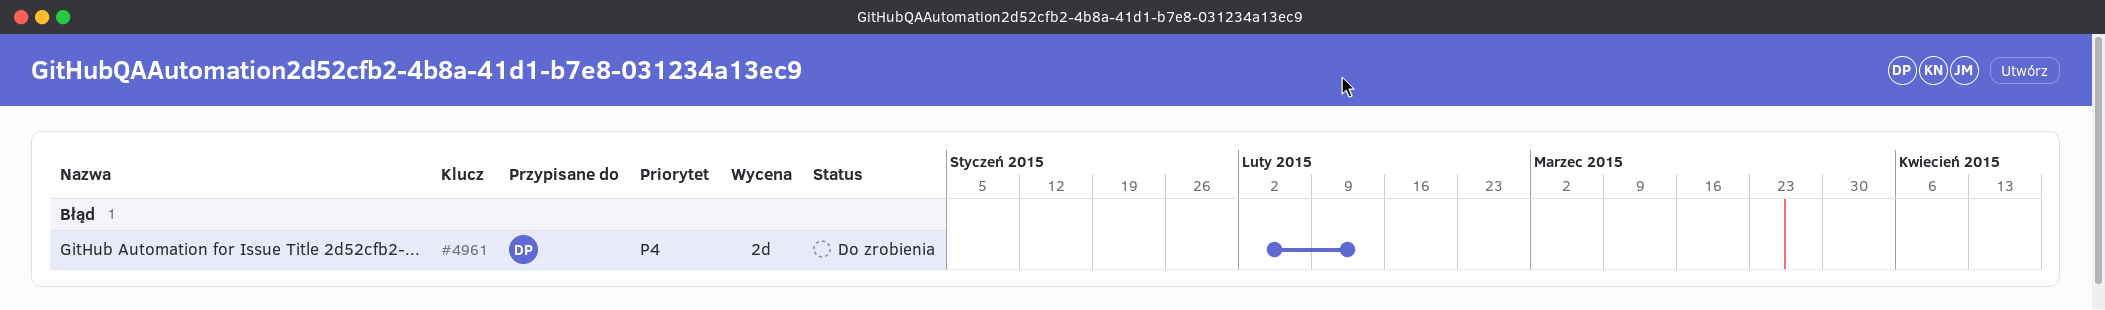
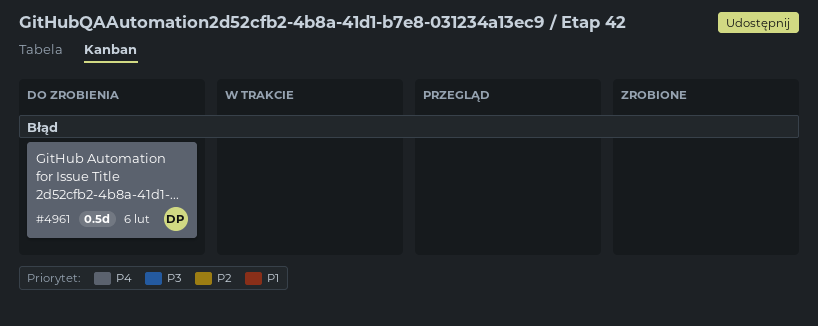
#4961, estimate: 2d -> 0.5d
#4961, due: Feb 13 -> Feb 6

